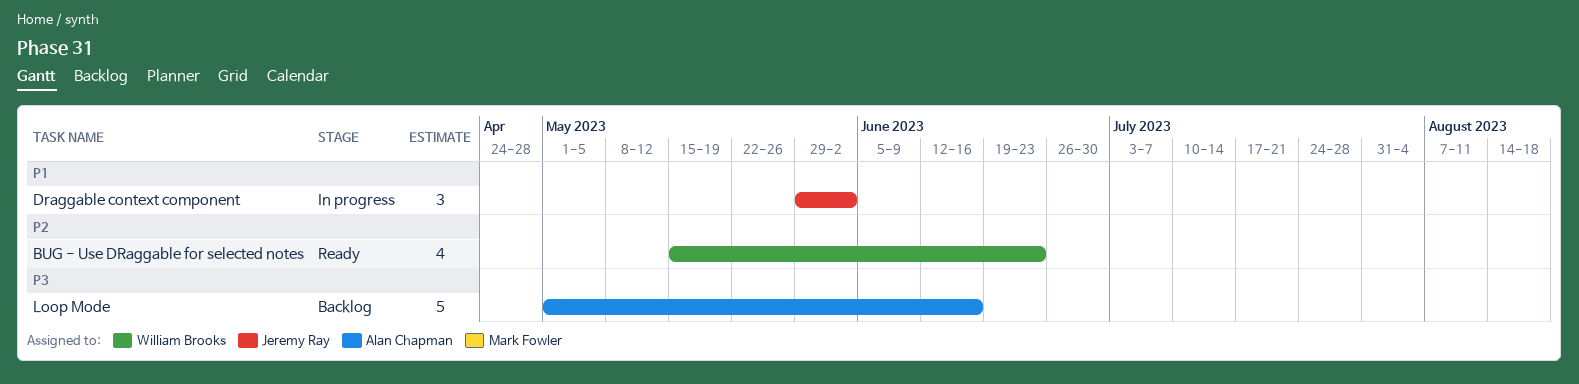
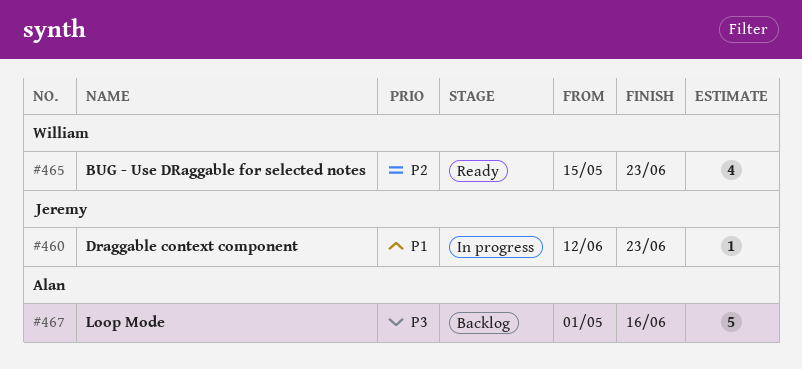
Draggable context component, estimate: 3 -> 1
Draggable context component, start: May 29 -> Jun 12
Draggable context component, due: Jun 2 -> Jun 23

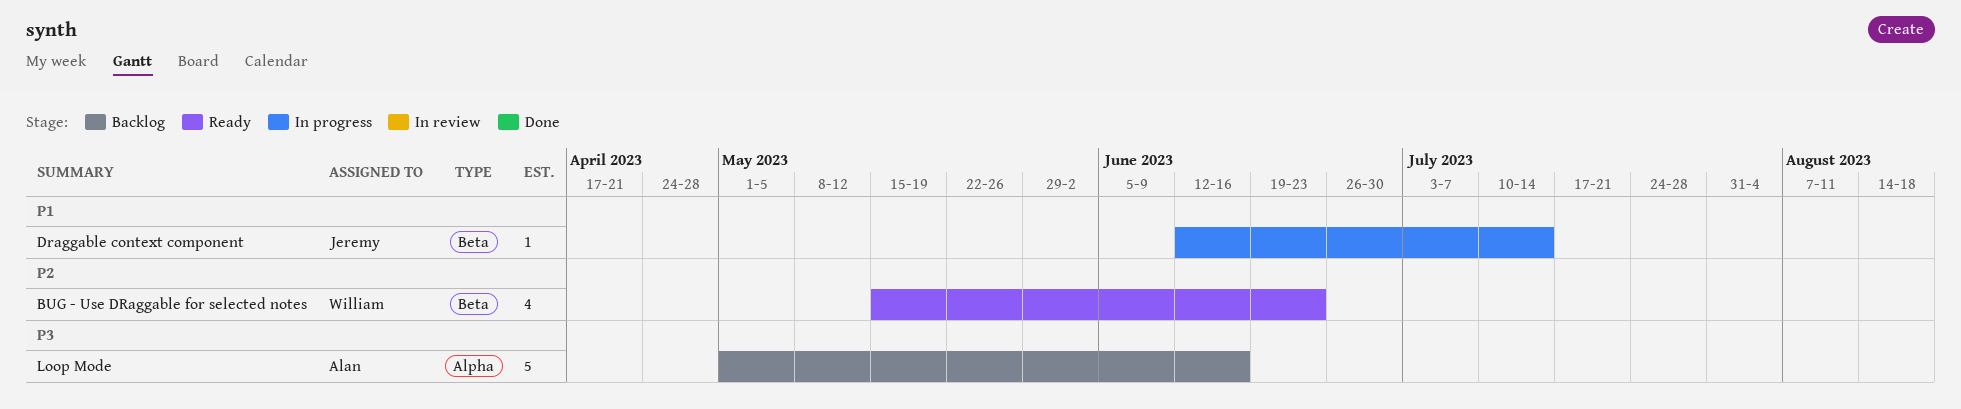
Draggable context component, due: Jun 23 -> Jul 14

